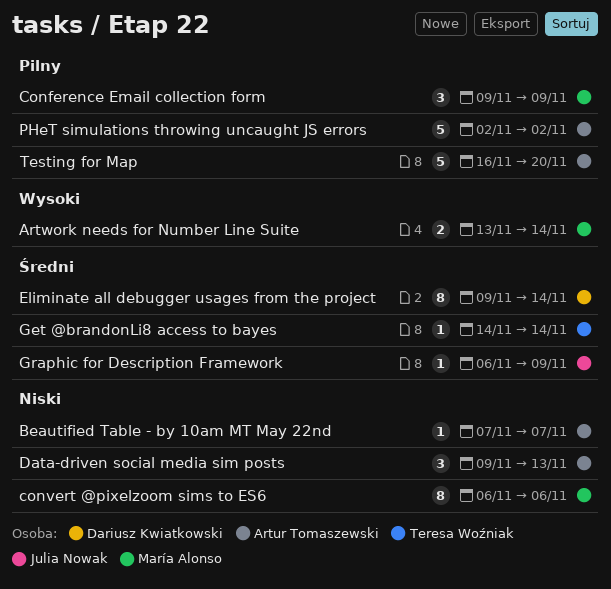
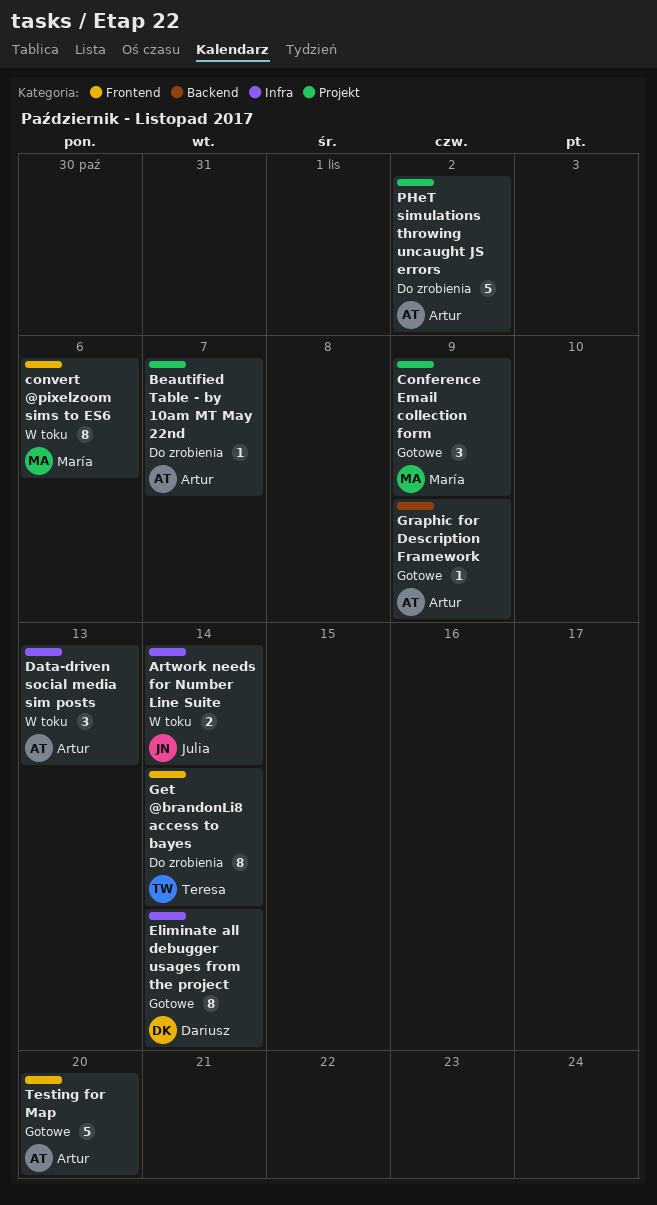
Artwork needs for Number Line Suite, owner: María Alonso -> Julia Nowak
Get @brandonLi8 access to bayes, estimate: 1 -> 8
Graphic for Description Framework, owner: Julia Nowak -> Artur Tomaszewski

